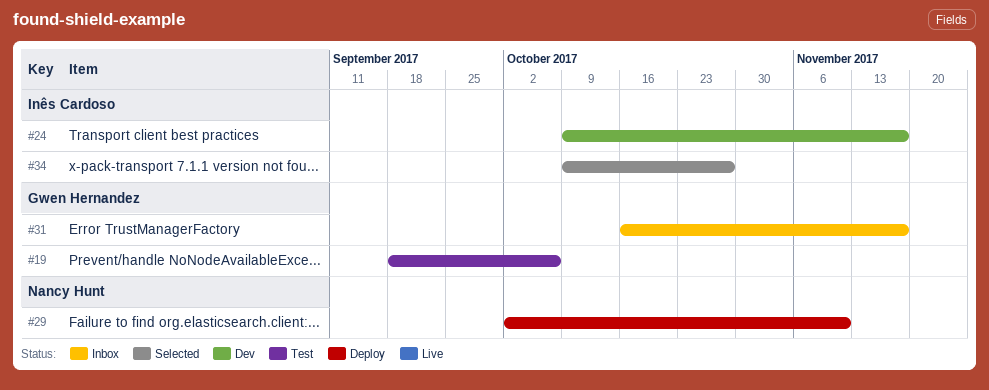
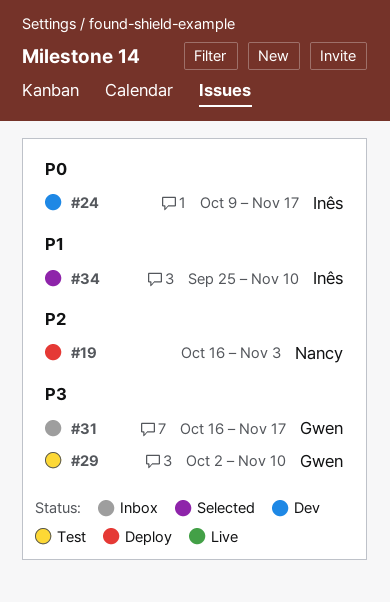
#19, status: Test -> Deploy
#19, owner: Gwen Hernandez -> Nancy Hunt
#19, start: Sep 18 -> Oct 16
#19, due: Oct 6 -> Nov 3
#29, status: Deploy -> Test
#29, owner: Nancy Hunt -> Gwen Hernandez
#34, start: Oct 9 -> Sep 25
#34, due: Oct 27 -> Nov 10

